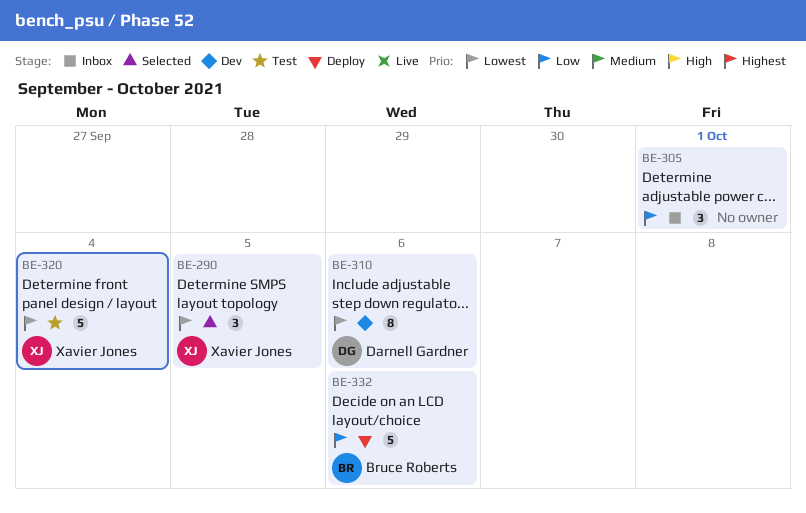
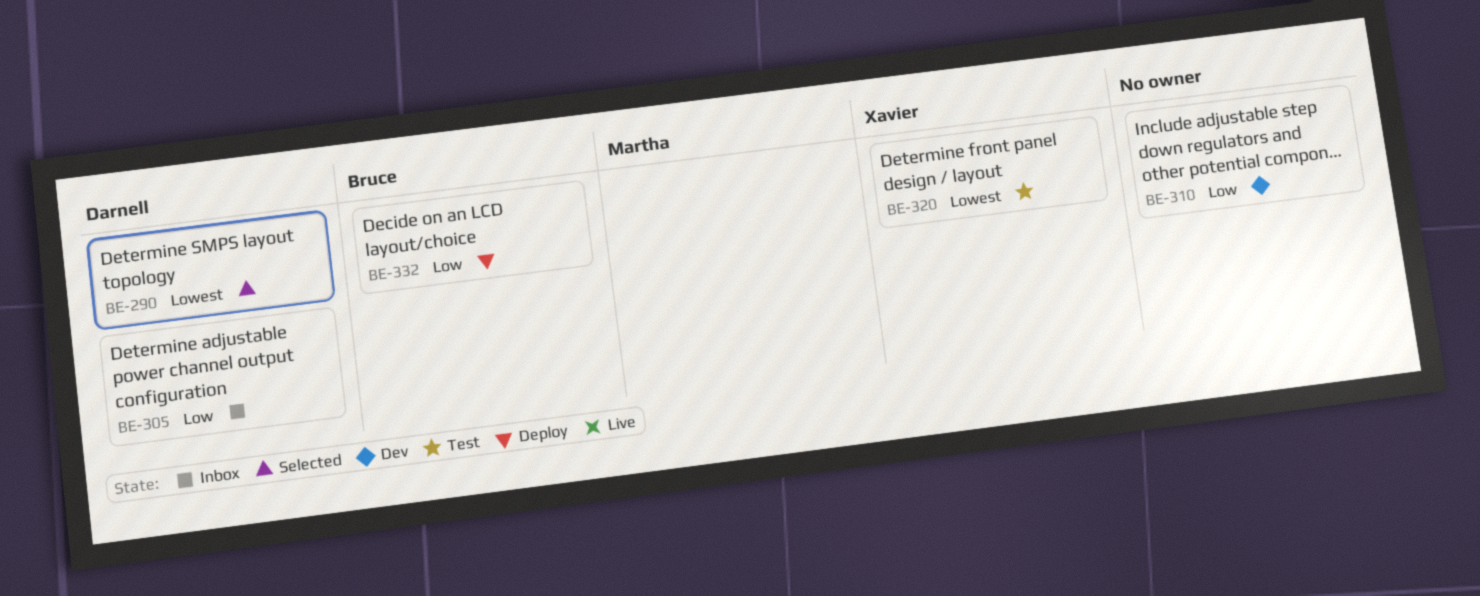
BE-290, owner: Xavier Jones -> Darnell Gardner
BE-305, owner: none -> Darnell Gardner
BE-310, owner: Darnell Gardner -> none
BE-310, priority: Lowest -> Low

